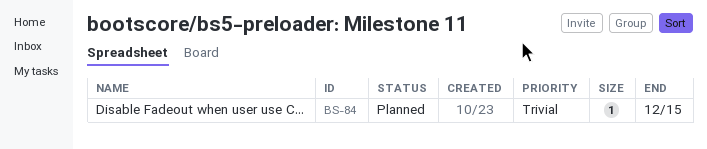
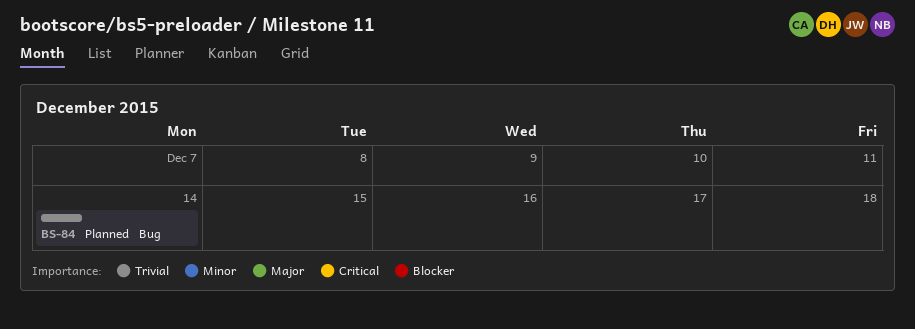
BS-84, due: Dec 15 -> Dec 14

